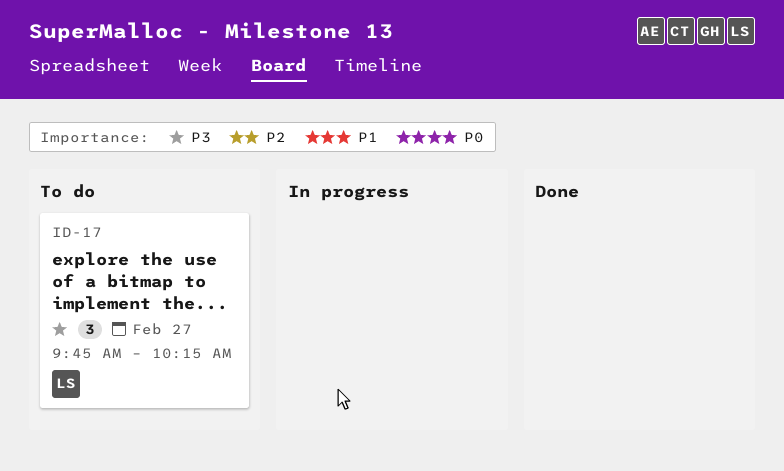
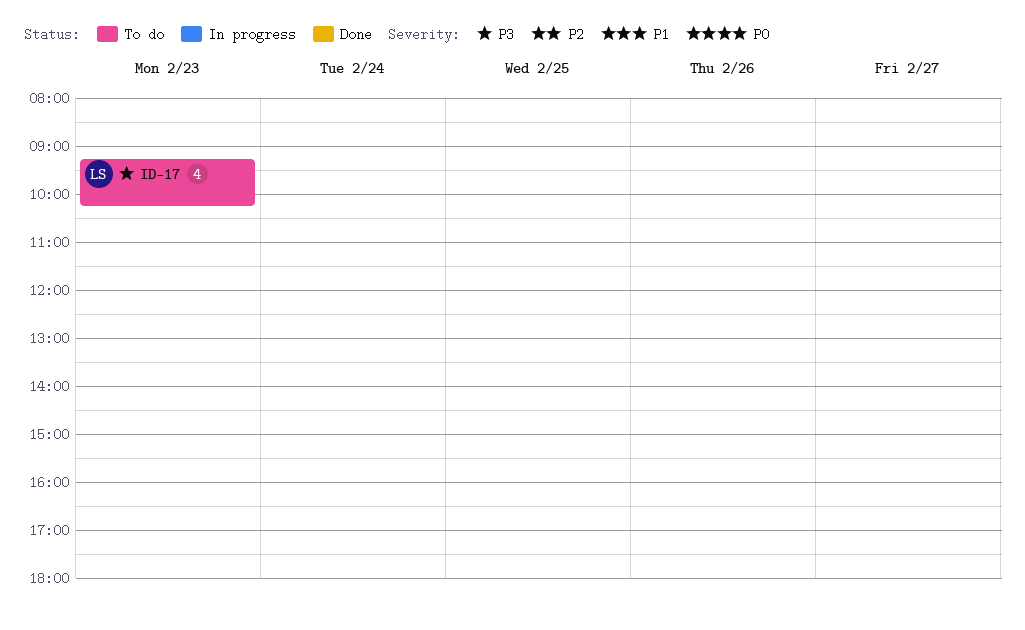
ID-17, estimate: 3 -> 4
ID-17, day: Feb 27 -> Feb 23
ID-17, begins: 09:45 -> 09:15

